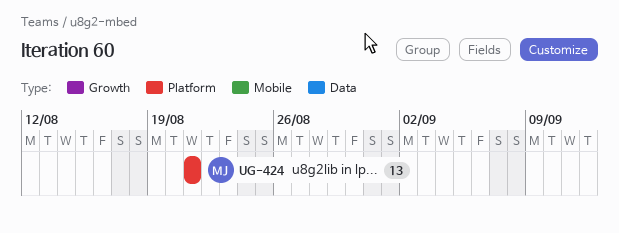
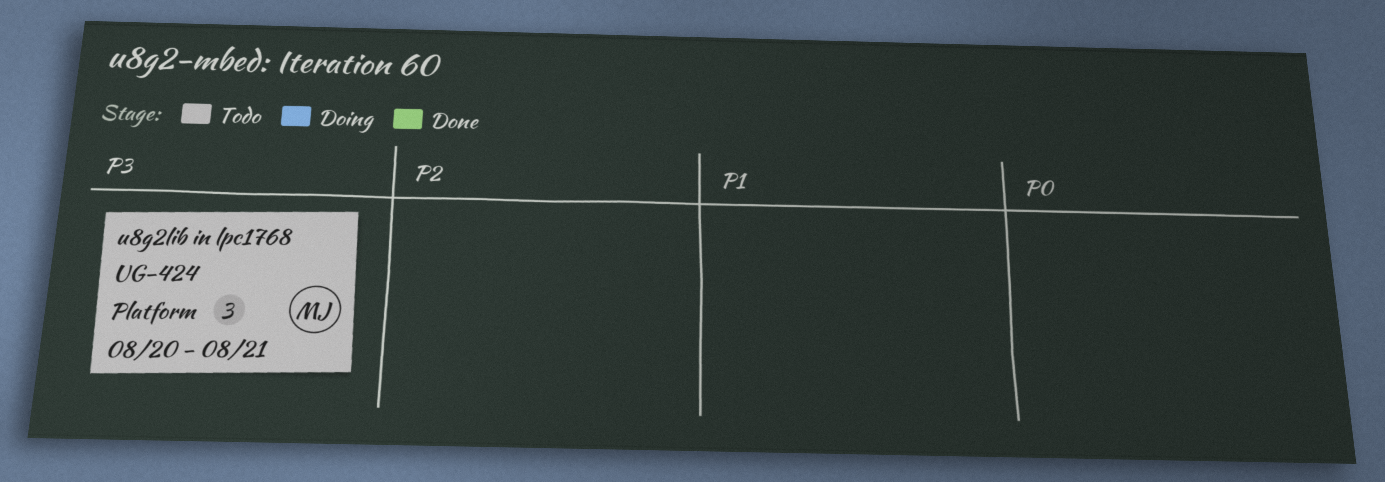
UG-424, estimate: 13 -> 3
UG-424, start: Aug 21 -> Aug 20

